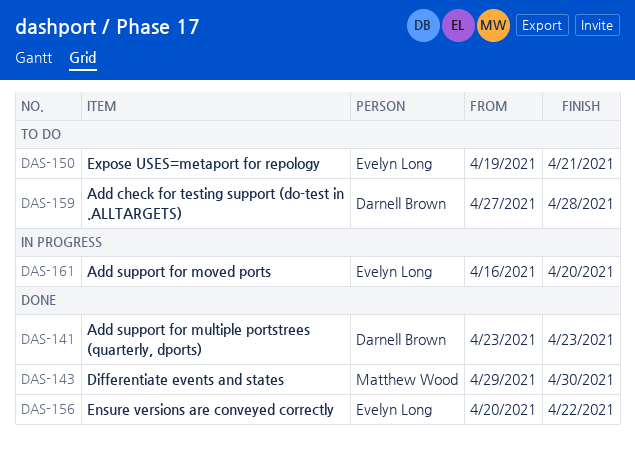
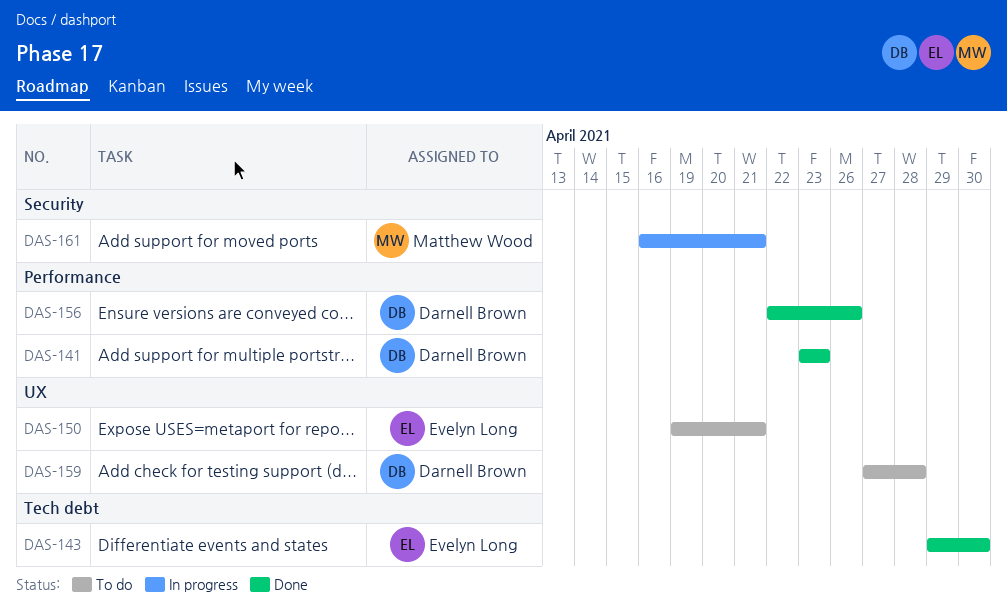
DAS-143, owner: Matthew Wood -> Evelyn Long
DAS-156, owner: Evelyn Long -> Darnell Brown
DAS-156, start: Apr 20 -> Apr 22
DAS-156, due: Apr 22 -> Apr 26
DAS-161, owner: Evelyn Long -> Matthew Wood
DAS-161, due: Apr 20 -> Apr 21

